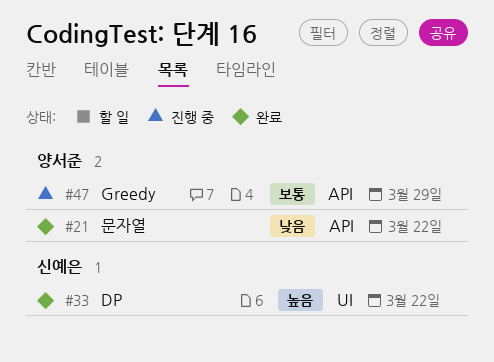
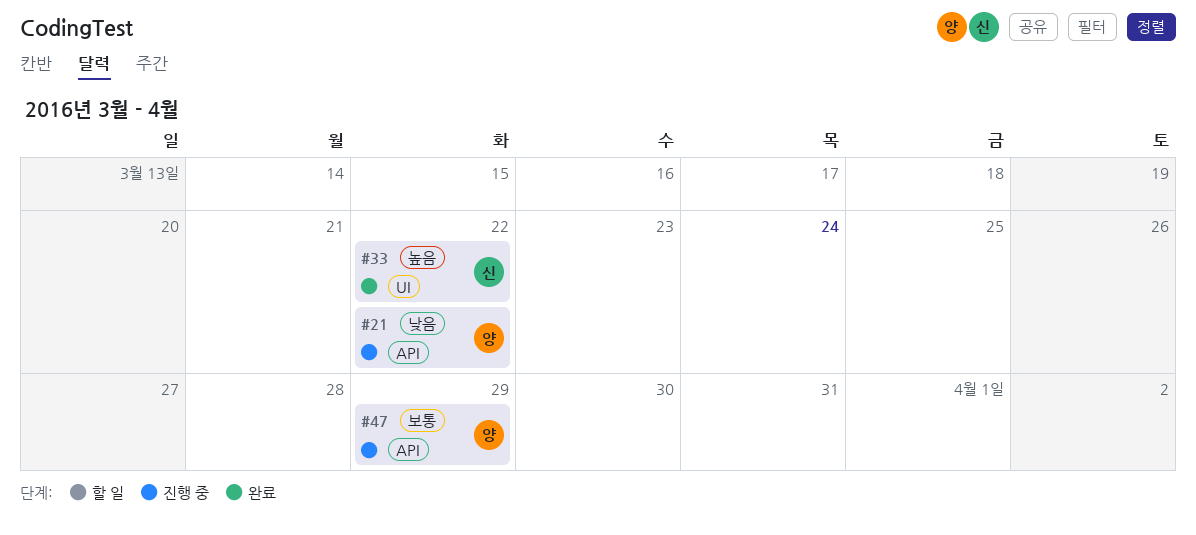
#21, status: 완료 -> 진행 중

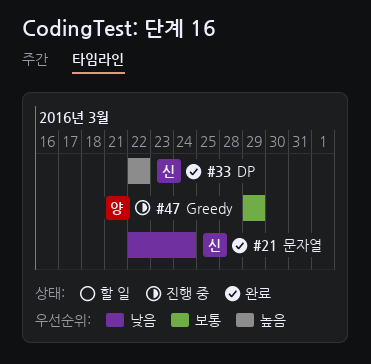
#21, status: 진행 중 -> 완료
#21, owner: 양 -> 신
#21, due: Mar 22 -> Mar 24

